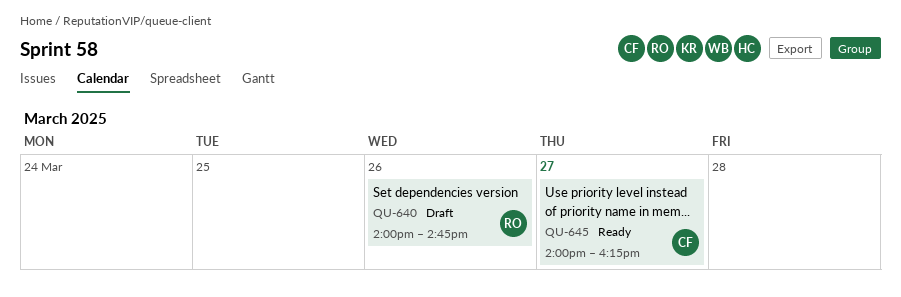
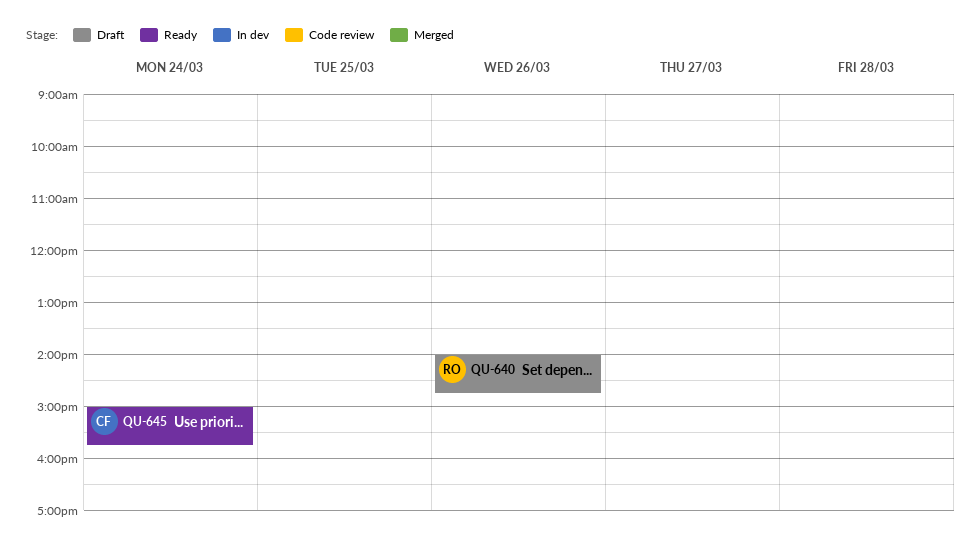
QU-645, day: Mar 27 -> Mar 24
QU-645, begins: 14:00 -> 15:00
QU-645, ends: 16:15 -> 15:45

